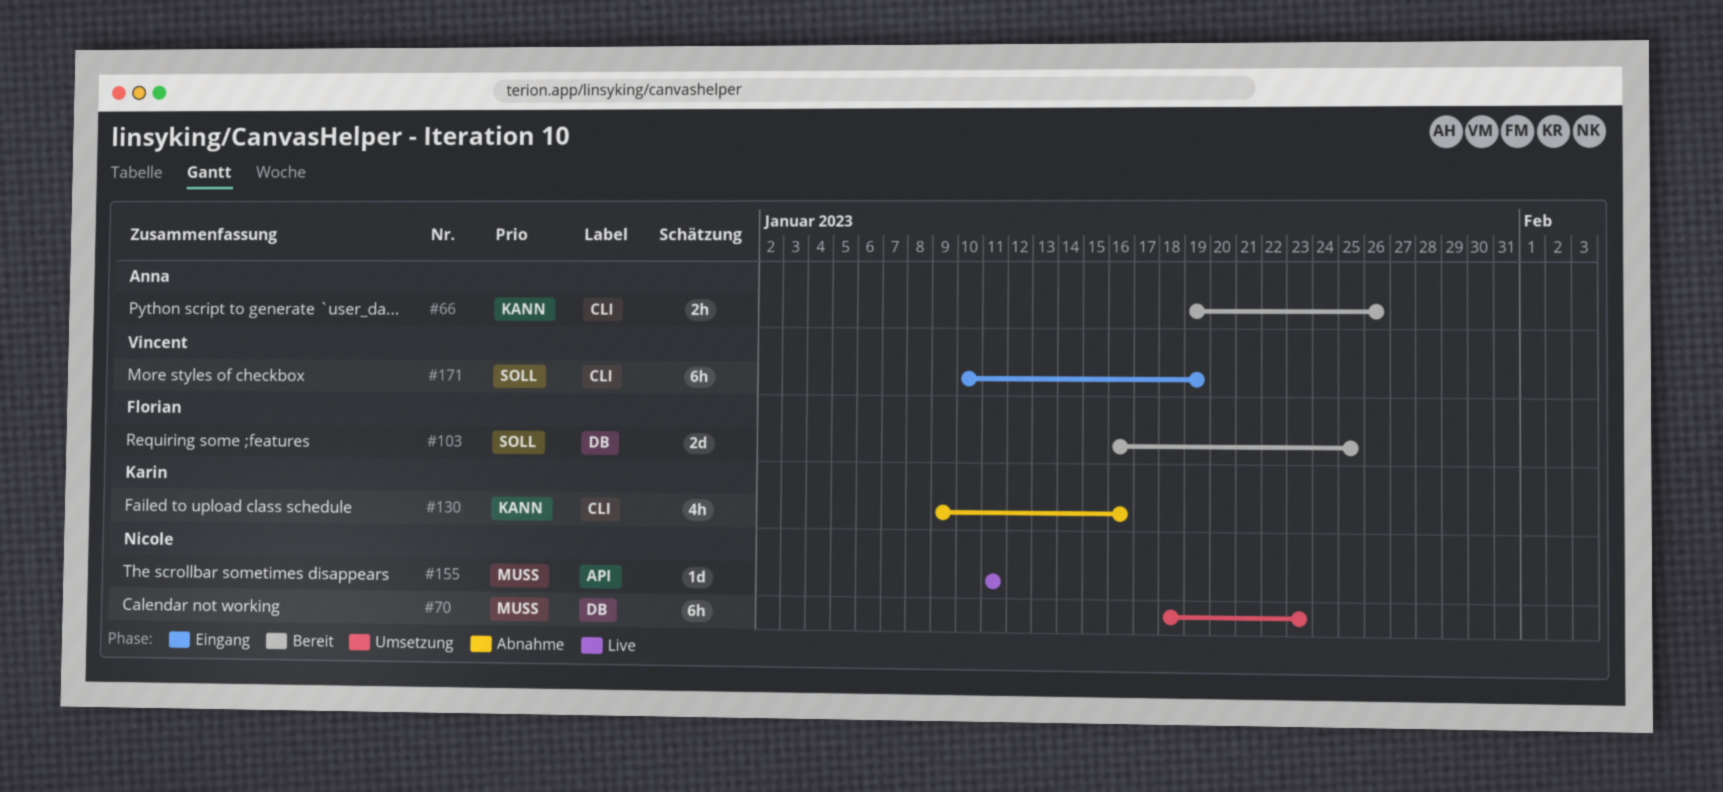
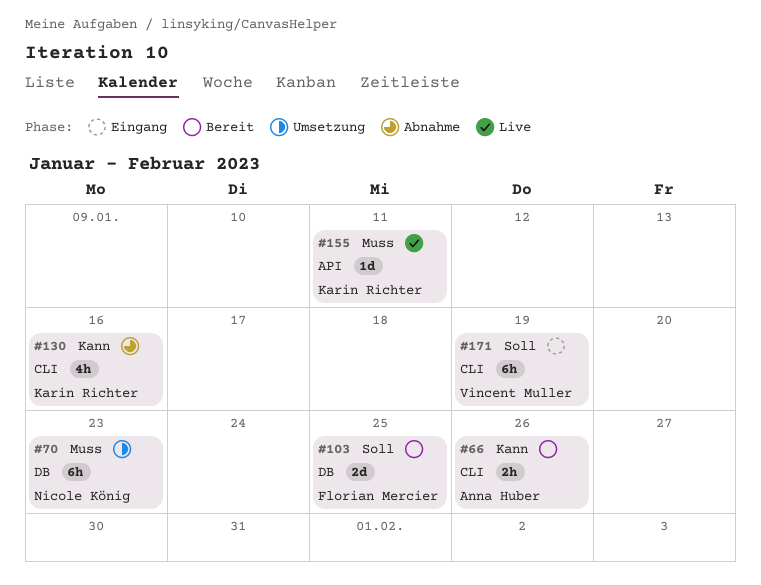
#155, owner: Nicole König -> Karin Richter

